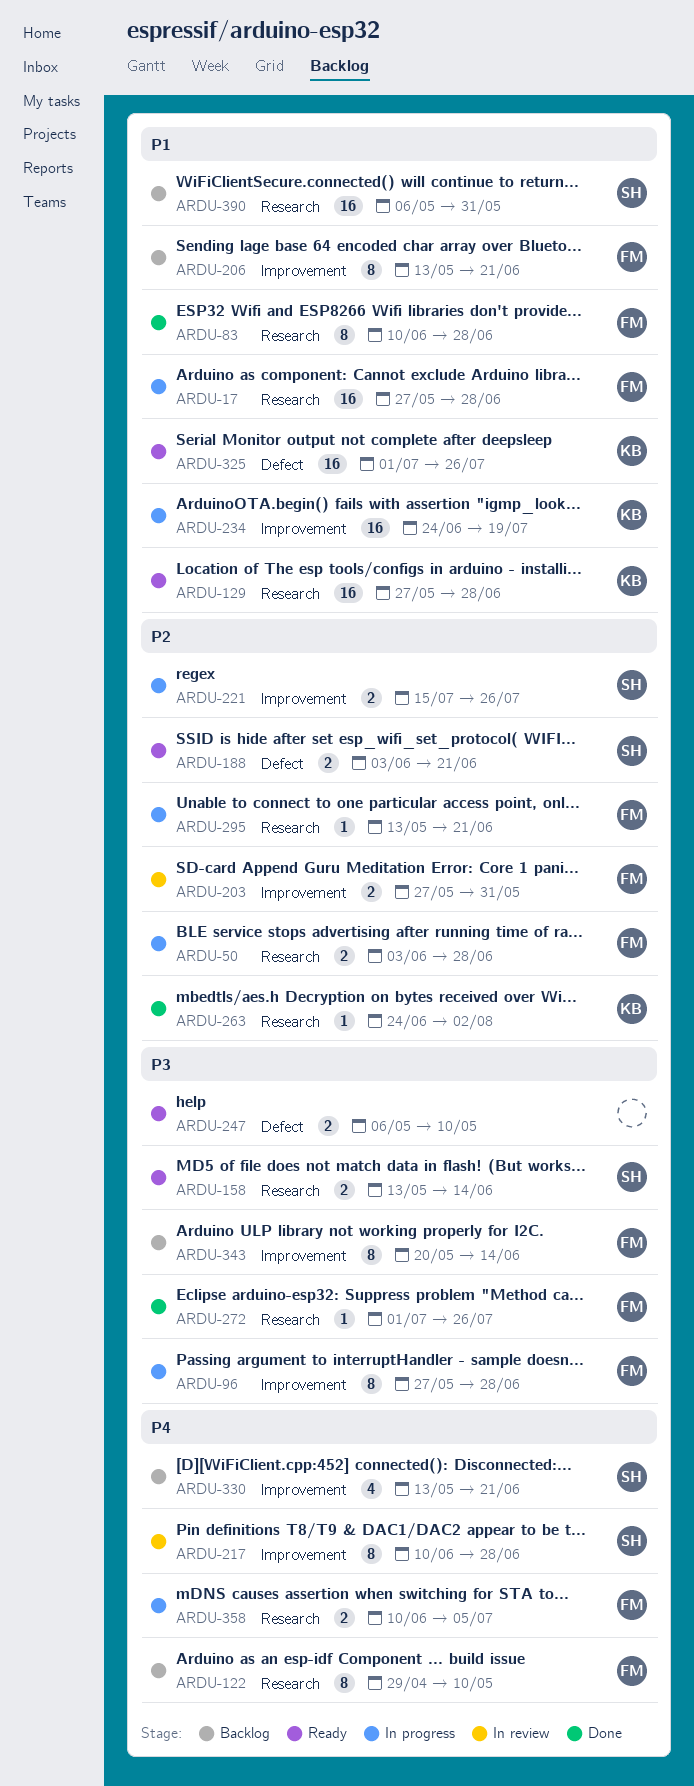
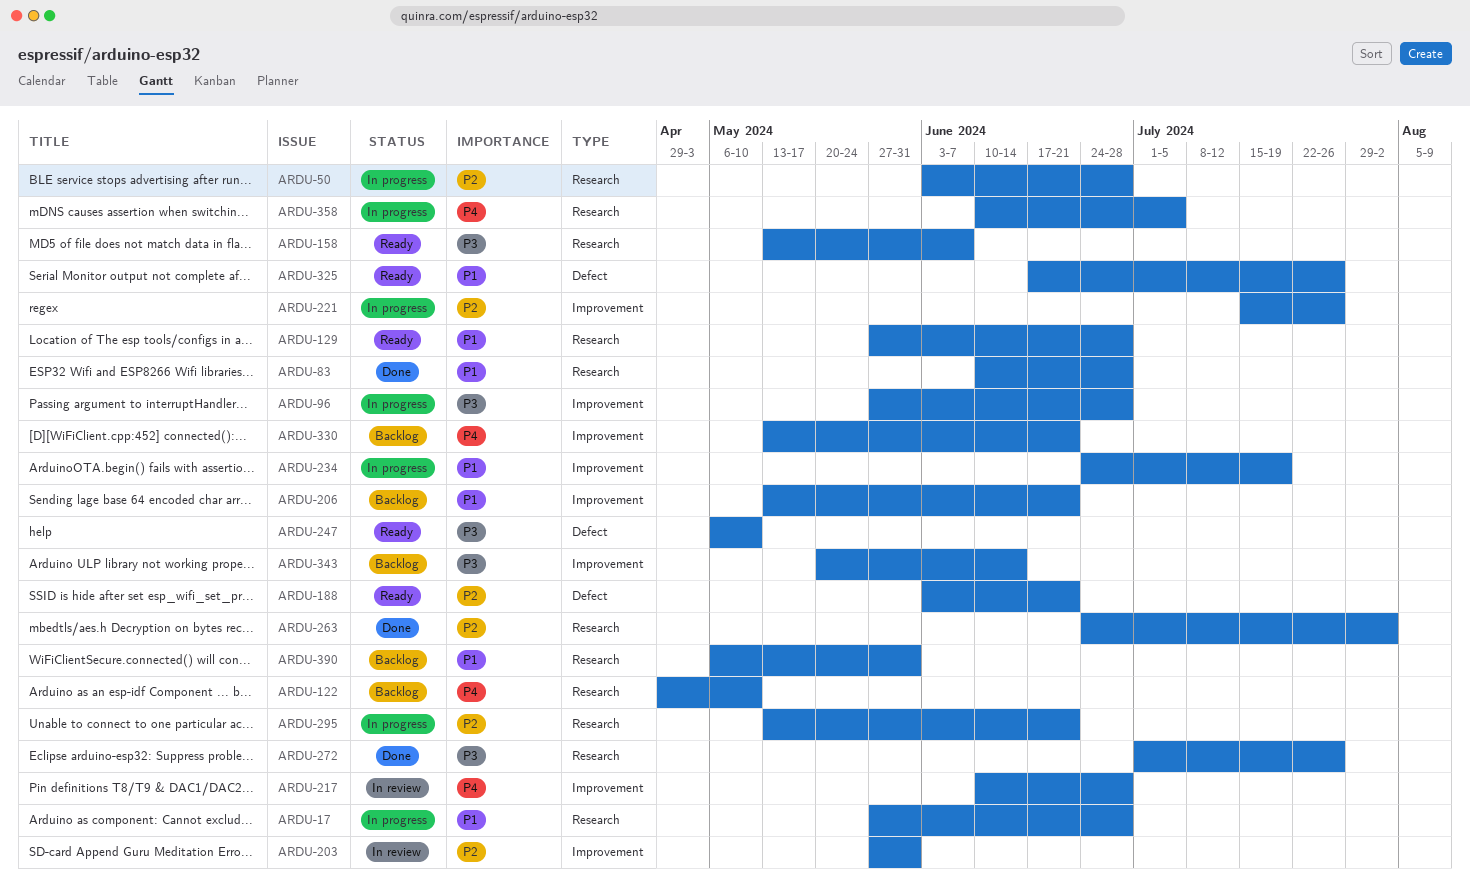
ARDU-158, due: Jun 14 -> Jun 7
ARDU-325, start: Jul 1 -> Jun 17

